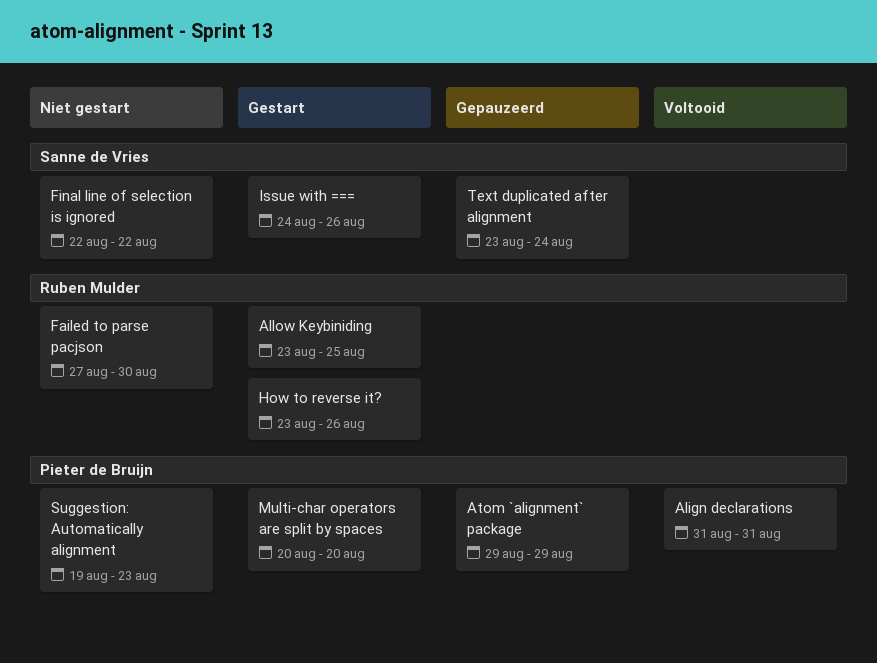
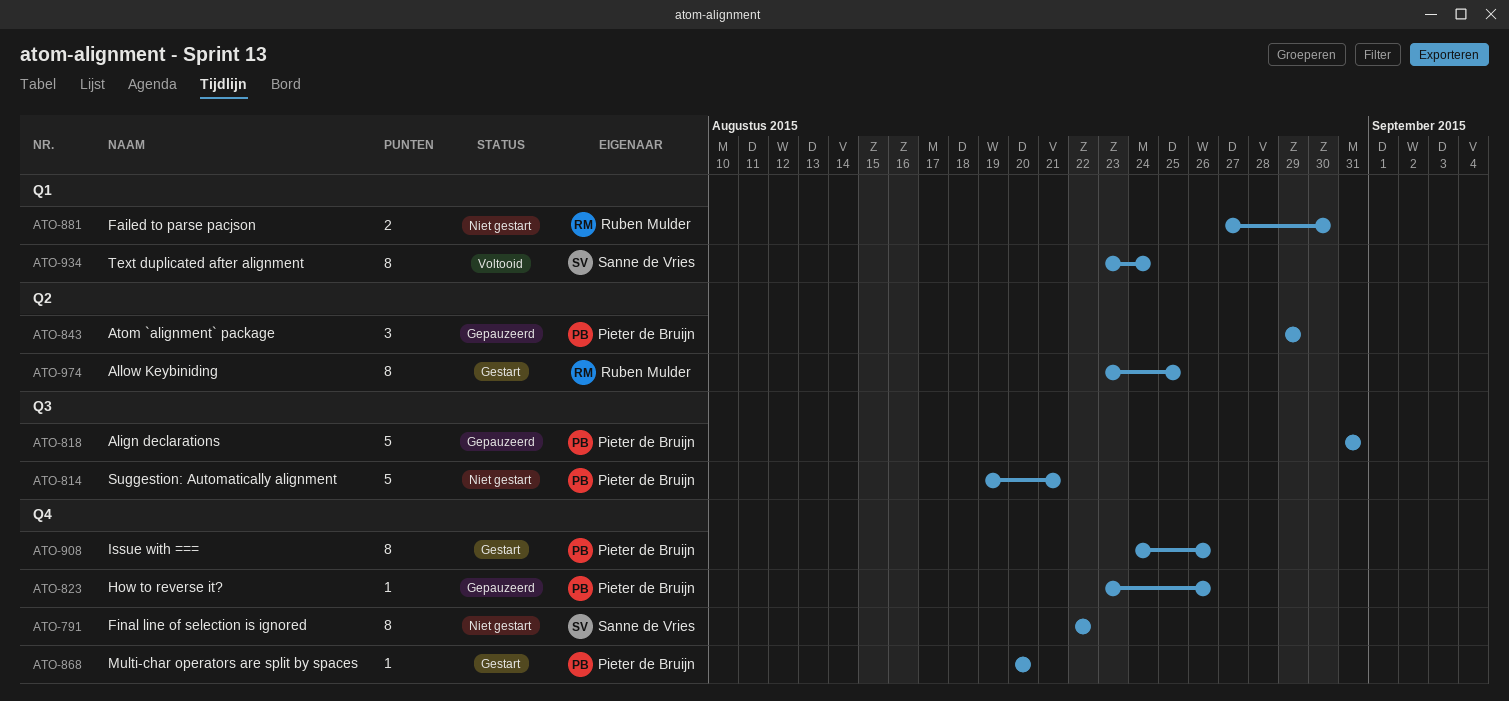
Align declarations, status: Voltooid -> Gepauzeerd
How to reverse it?, status: Gestart -> Gepauzeerd
How to reverse it?, owner: Ruben Mulder -> Pieter de Bruijn
Issue with ===, owner: Sanne de Vries -> Pieter de Bruijn
Suggestion: Automatically alignment, due: Aug 23 -> Aug 21
Text duplicated after alignment, status: Gepauzeerd -> Voltooid

